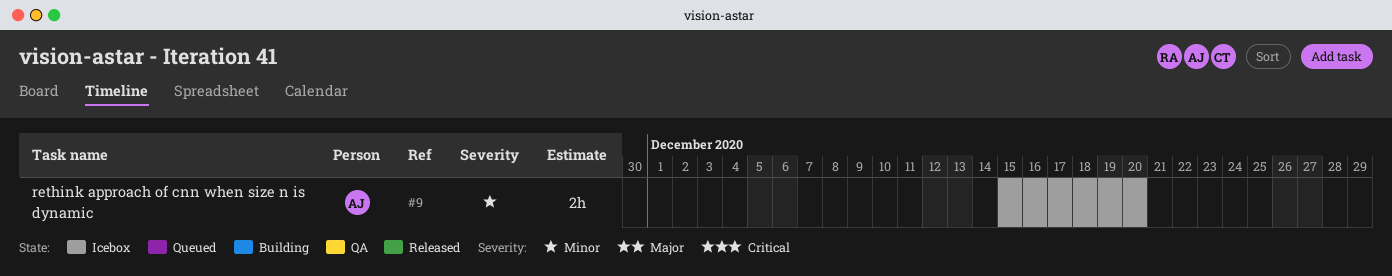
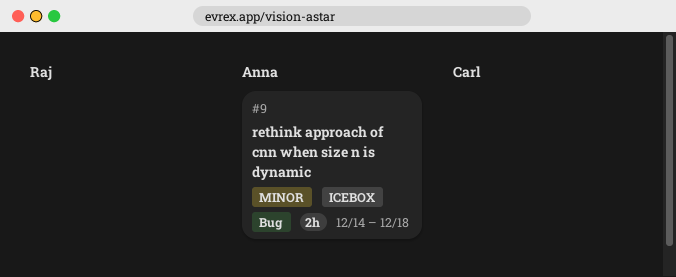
#9, start: Dec 15 -> Dec 14
#9, due: Dec 20 -> Dec 18

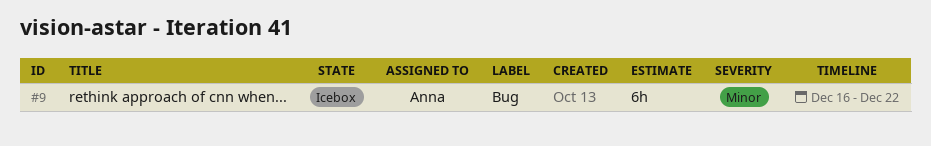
#9, estimate: 2h -> 6h
#9, start: Dec 14 -> Dec 16
#9, due: Dec 18 -> Dec 22

